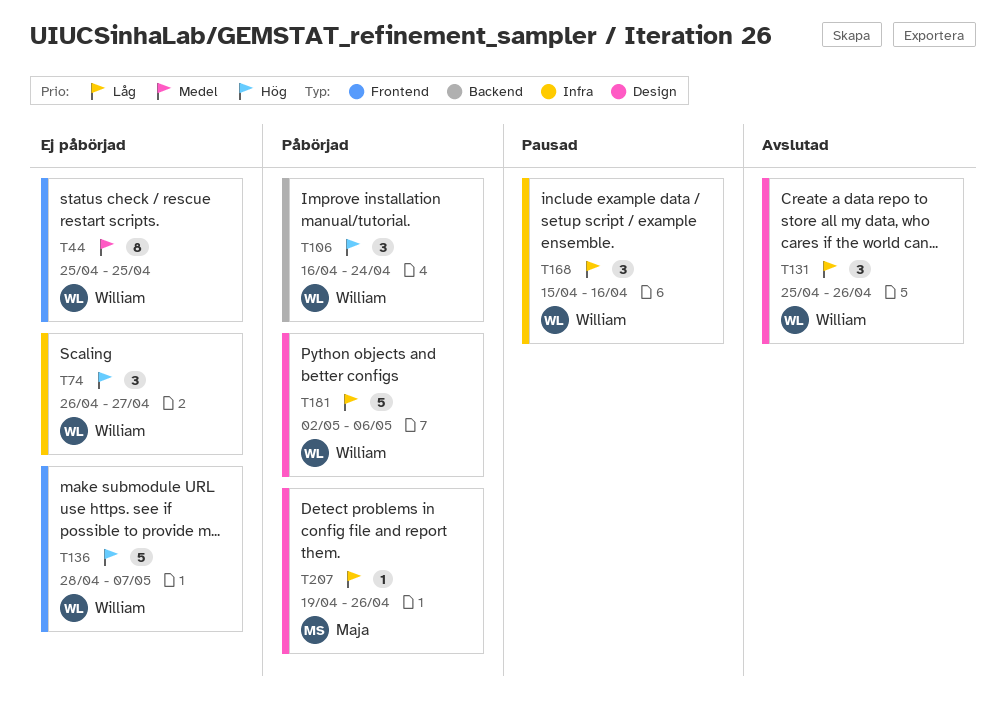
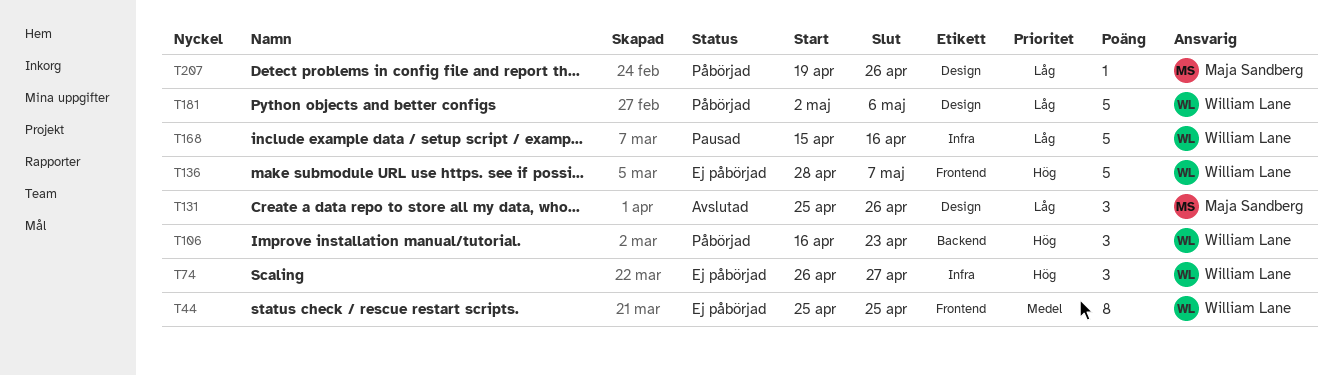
T106, due: Apr 24 -> Apr 23
T131, owner: William Lane -> Maja Sandberg
T168, estimate: 3 -> 5

